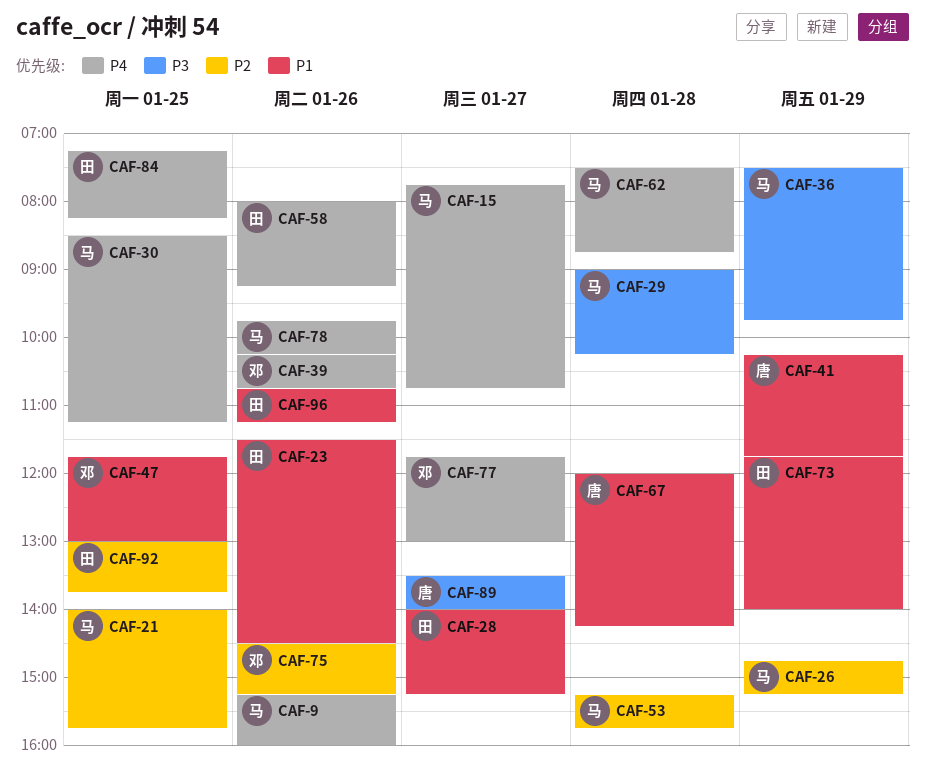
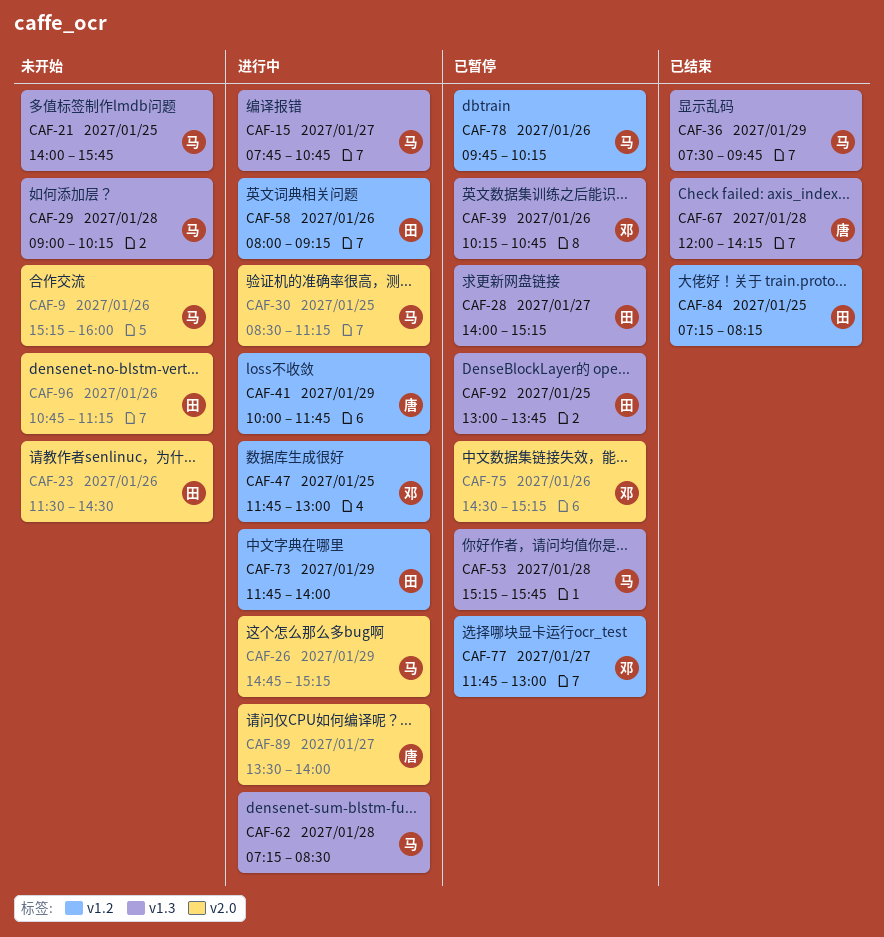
CAF-41, begins: 10:15 -> 10:00
CAF-62, begins: 07:30 -> 07:15
CAF-62, ends: 08:45 -> 08:30

